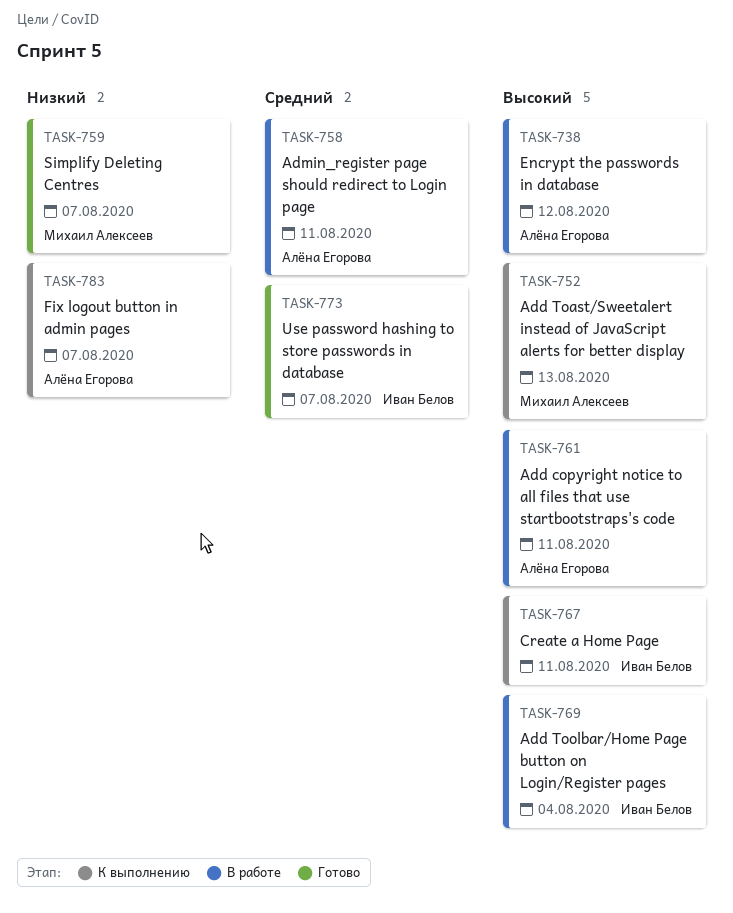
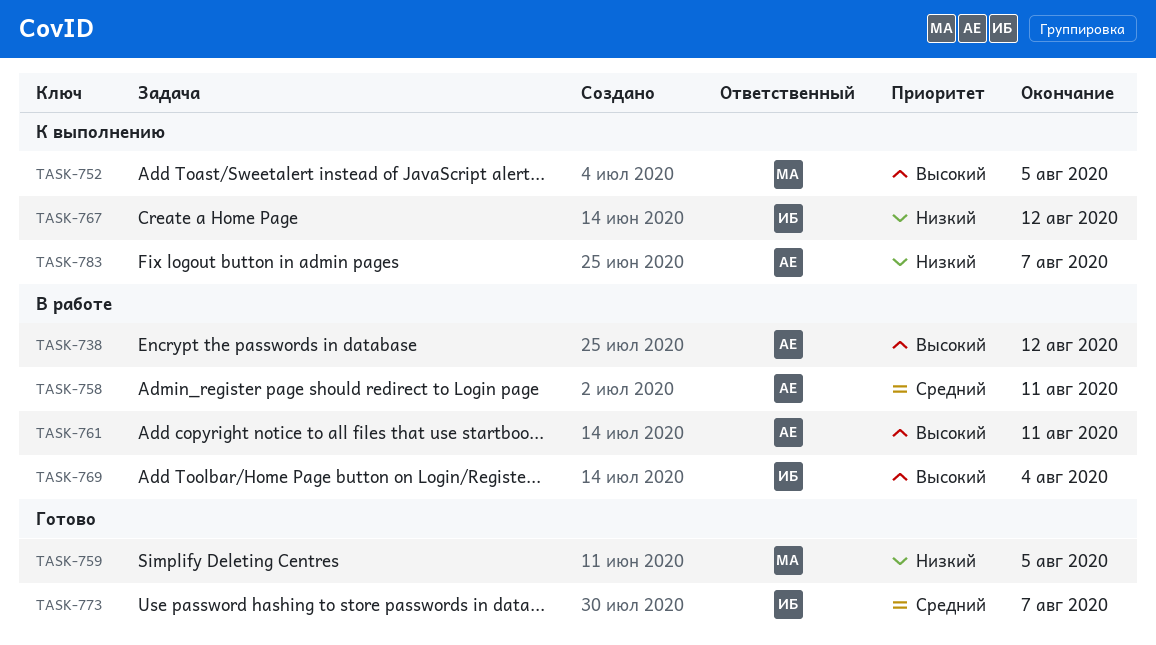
TASK-752, due: Aug 13 -> Aug 5
TASK-759, due: Aug 7 -> Aug 5
TASK-767, priority: Высокий -> Низкий
TASK-767, due: Aug 11 -> Aug 12

